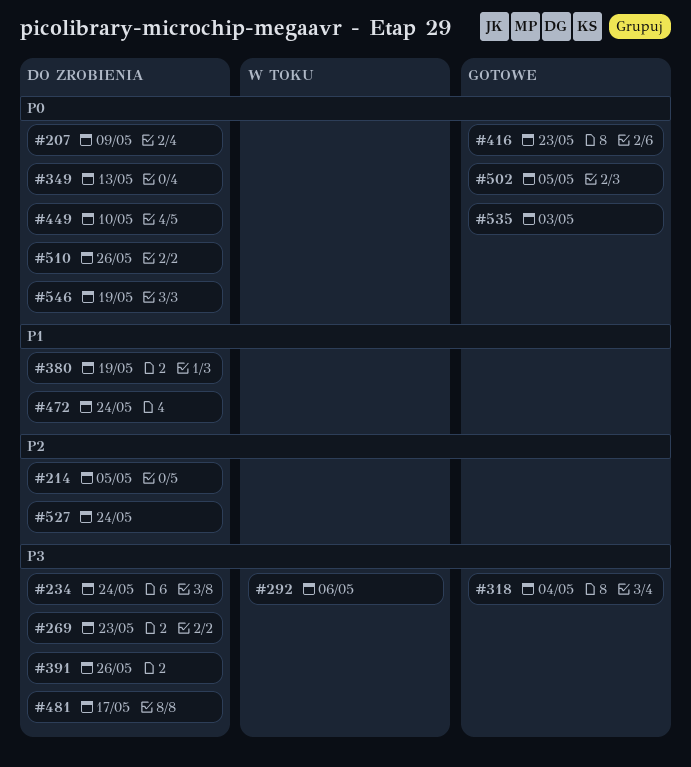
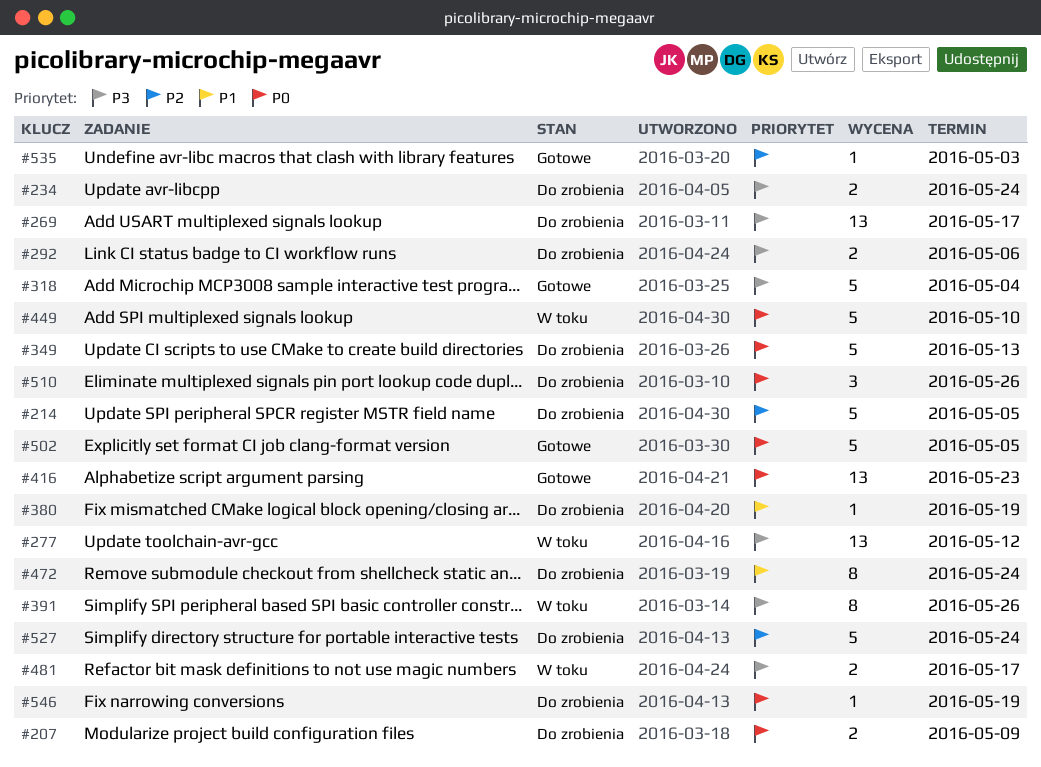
#269, due: May 23 -> May 17
#277: none -> present
#292, status: W toku -> Do zrobienia
#391, status: Do zrobienia -> W toku
#449, status: Do zrobienia -> W toku
#481, status: Do zrobienia -> W toku
#535, priority: P0 -> P2

